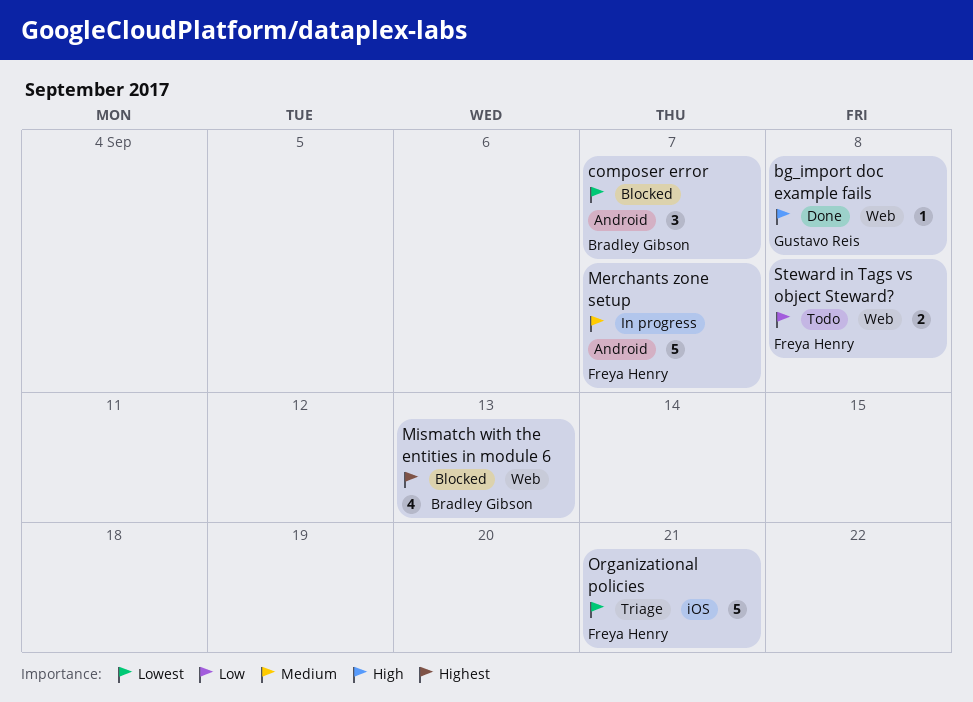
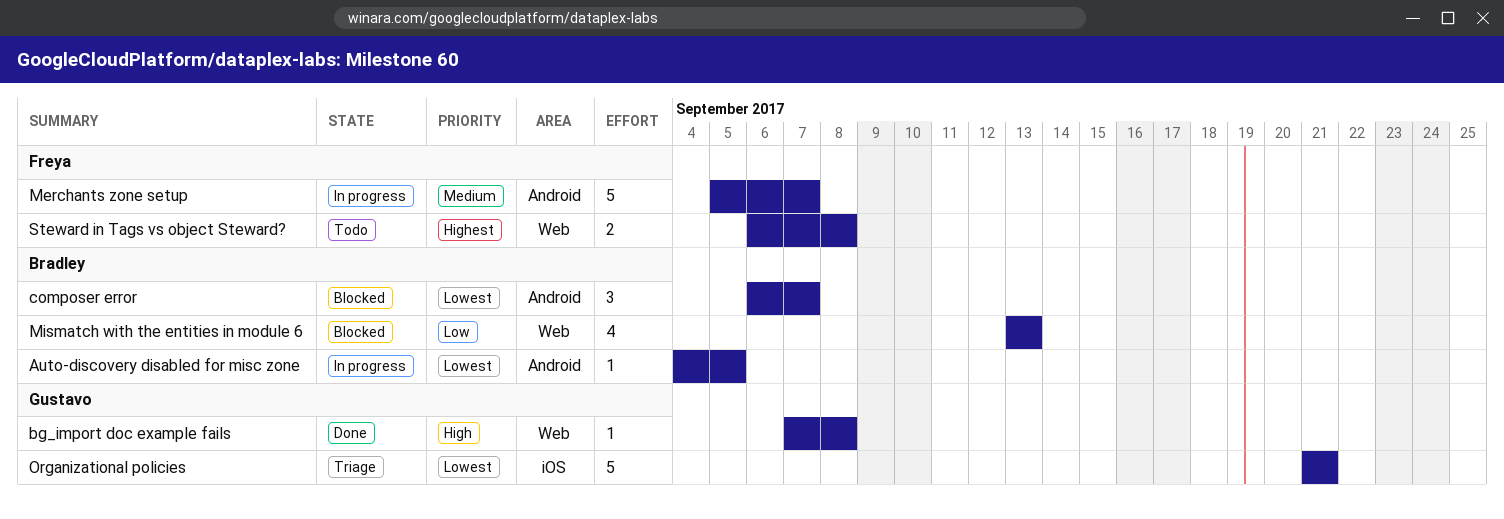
Auto-discovery disabled for misc zone: none -> present
Mismatch with the entities in module 6, priority: Highest -> Low
Organizational policies, owner: Freya Henry -> Gustavo Reis
Steward in Tags vs object Steward?, priority: Low -> Highest

